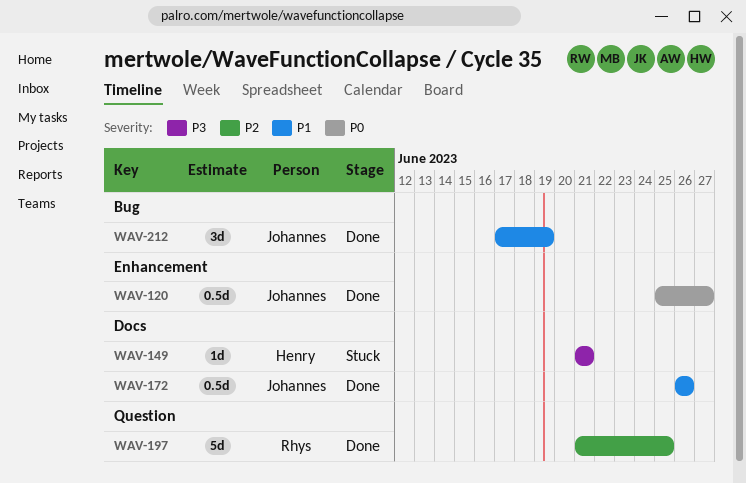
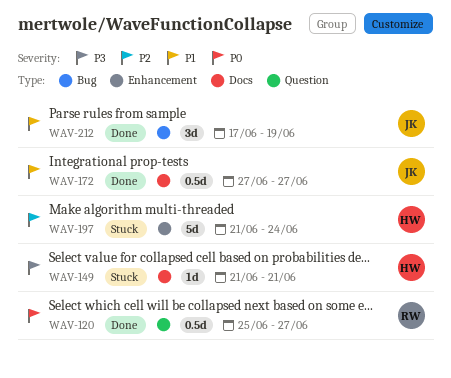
WAV-120, owner: Johannes -> Rhys
WAV-120, label: Enhancement -> Question
WAV-172, start: Jun 26 -> Jun 27
WAV-172, due: Jun 26 -> Jun 27
WAV-197, status: Done -> Stuck
WAV-197, owner: Rhys -> Henry
WAV-197, label: Question -> Enhancement
WAV-197, due: Jun 25 -> Jun 24

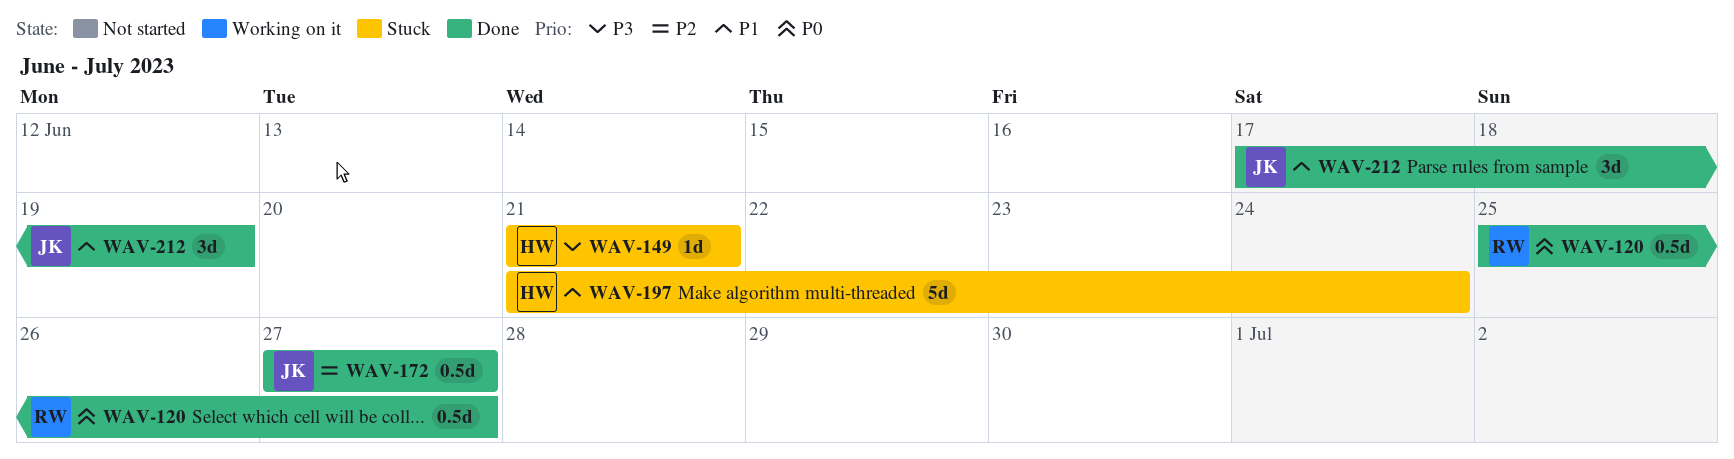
WAV-172, priority: P1 -> P2
WAV-197, priority: P2 -> P1

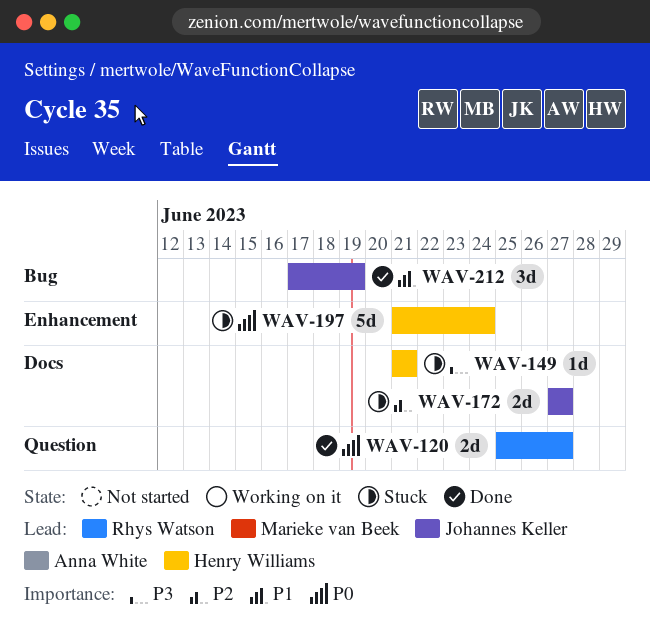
WAV-120, estimate: 0.5d -> 2d
WAV-172, status: Done -> Stuck
WAV-172, estimate: 0.5d -> 2d
WAV-197, priority: P1 -> P0

